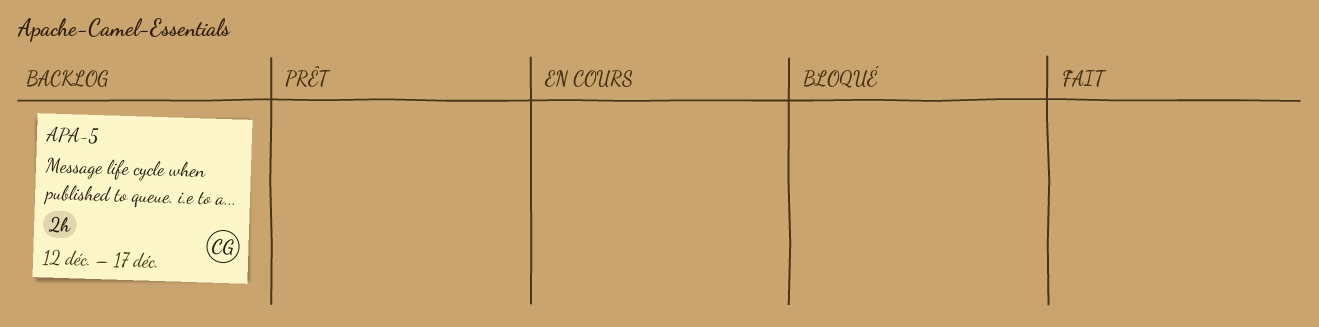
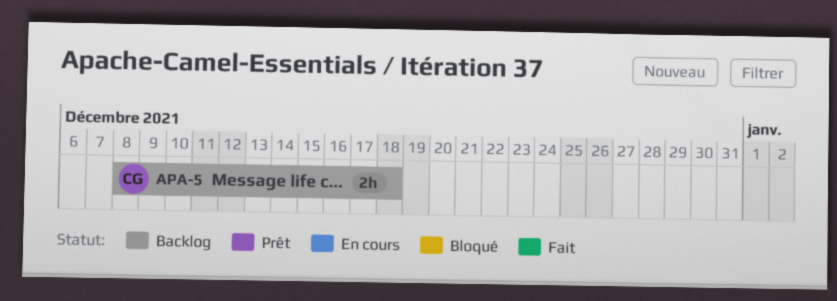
APA-5, start: Dec 12 -> Dec 8
APA-5, due: Dec 17 -> Dec 18

